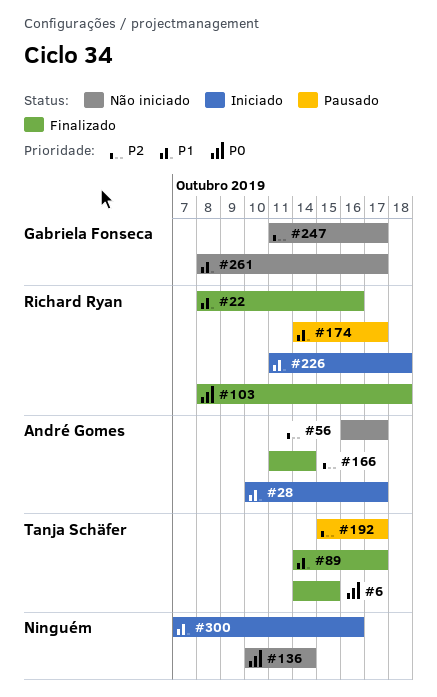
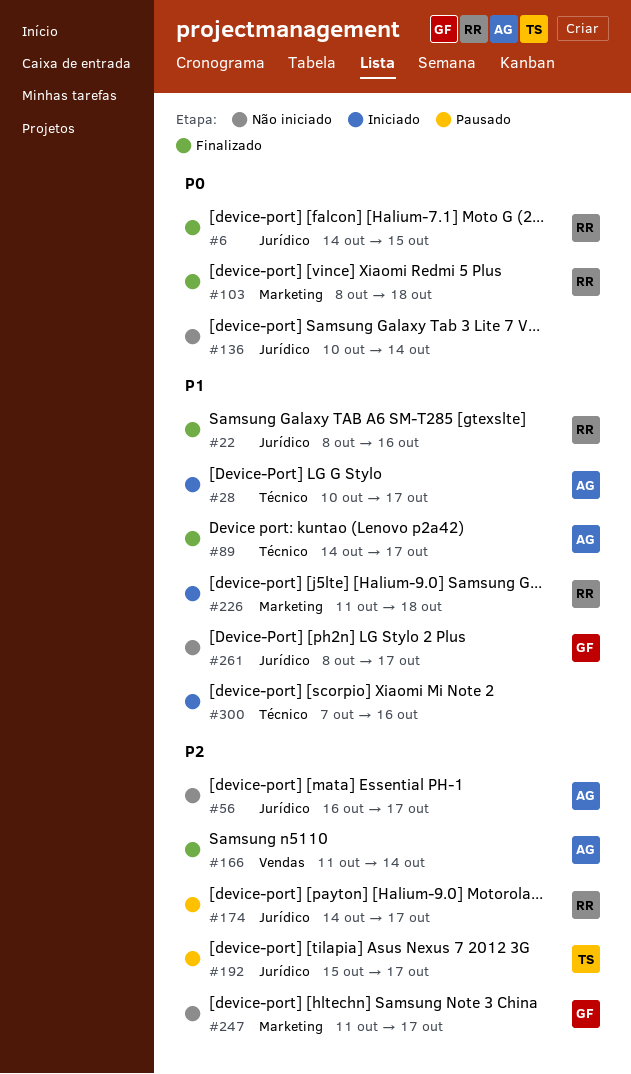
#6, owner: Tanja Schäfer -> Richard Ryan
#89, owner: Tanja Schäfer -> André Gomes
#174, priority: P1 -> P2

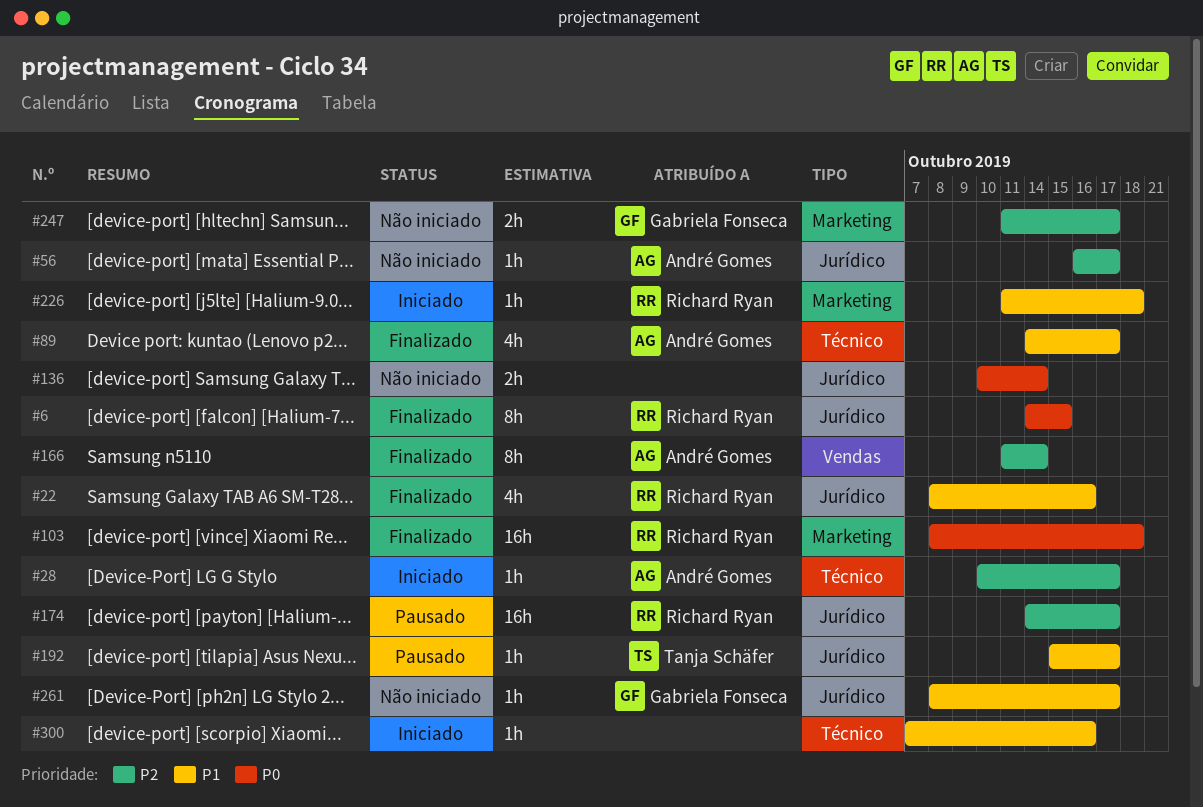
#28, priority: P1 -> P2
#192, priority: P2 -> P1

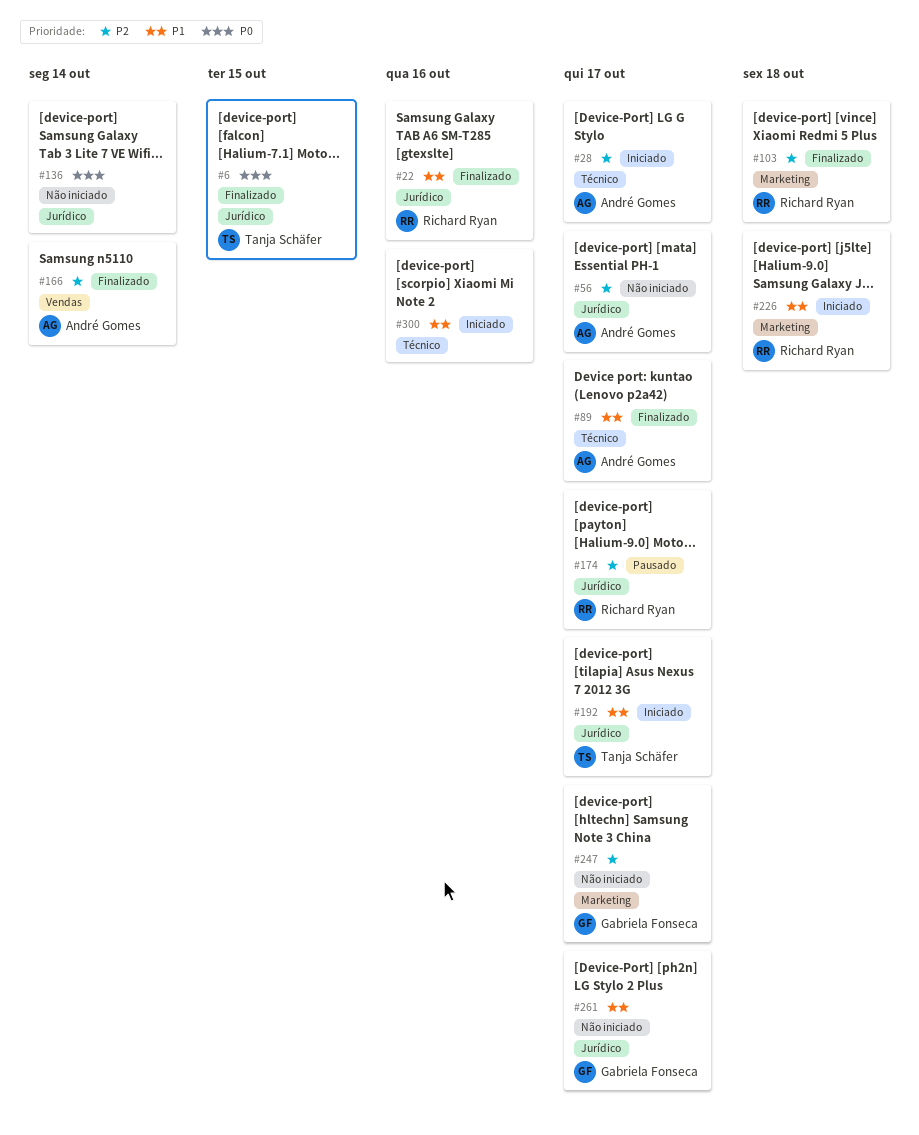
#6, owner: Richard Ryan -> Tanja Schäfer
#103, priority: P0 -> P2
#192, status: Pausado -> Iniciado

